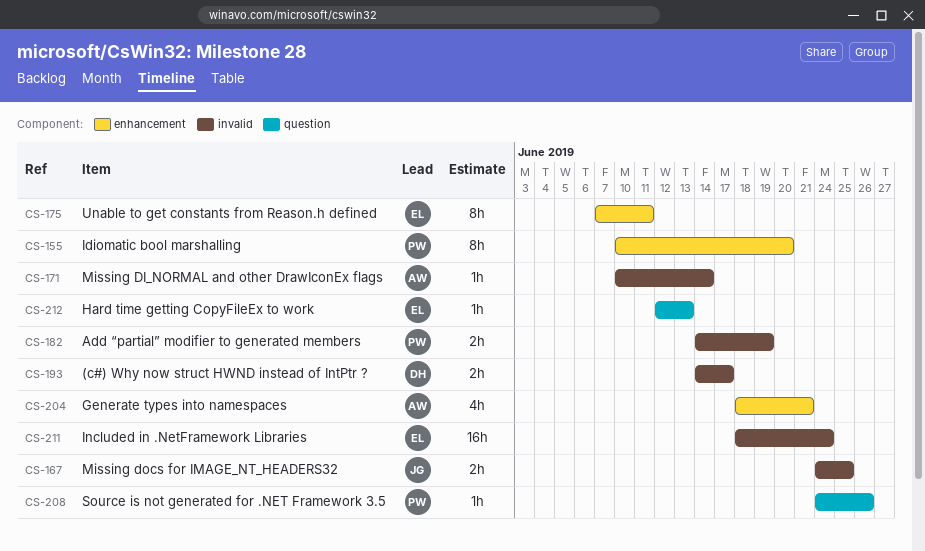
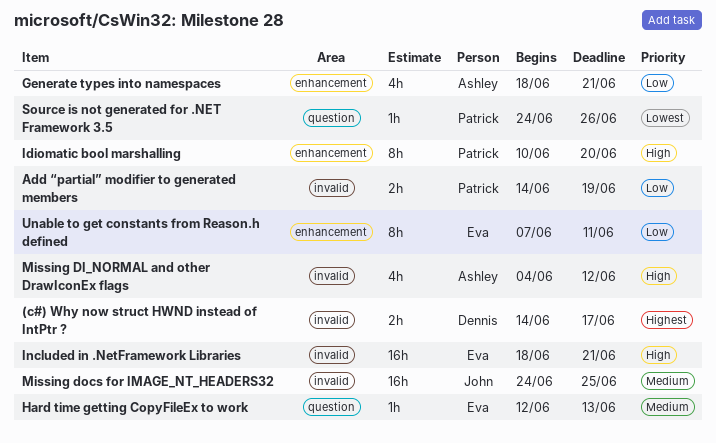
Included in .NetFramework Libraries, due: Jun 24 -> Jun 21
Missing DI_NORMAL and other DrawIconEx flags, estimate: 1h -> 4h
Missing DI_NORMAL and other DrawIconEx flags, start: Jun 10 -> Jun 4
Missing DI_NORMAL and other DrawIconEx flags, due: Jun 14 -> Jun 12
Missing docs for IMAGE_NT_HEADERS32, estimate: 2h -> 16h

